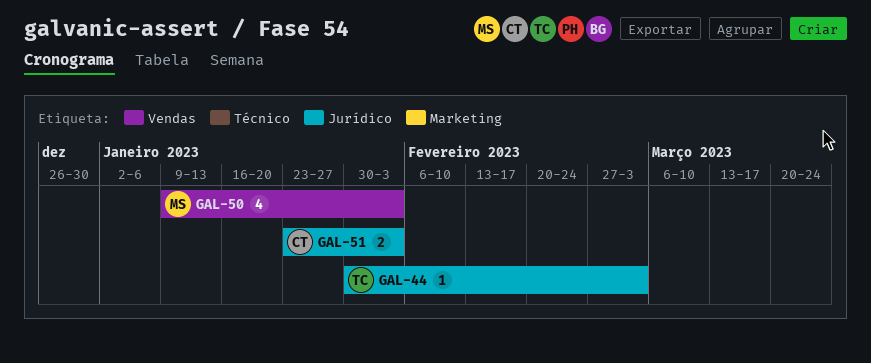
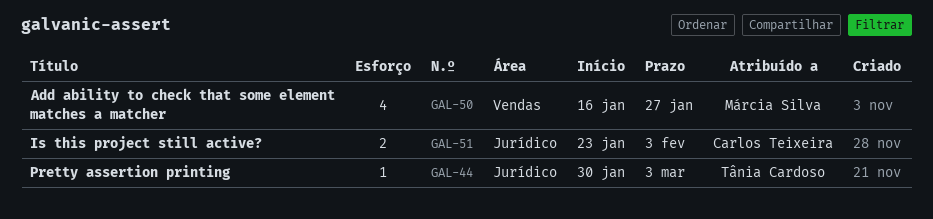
GAL-50, start: Jan 9 -> Jan 16
GAL-50, due: Feb 3 -> Jan 27

